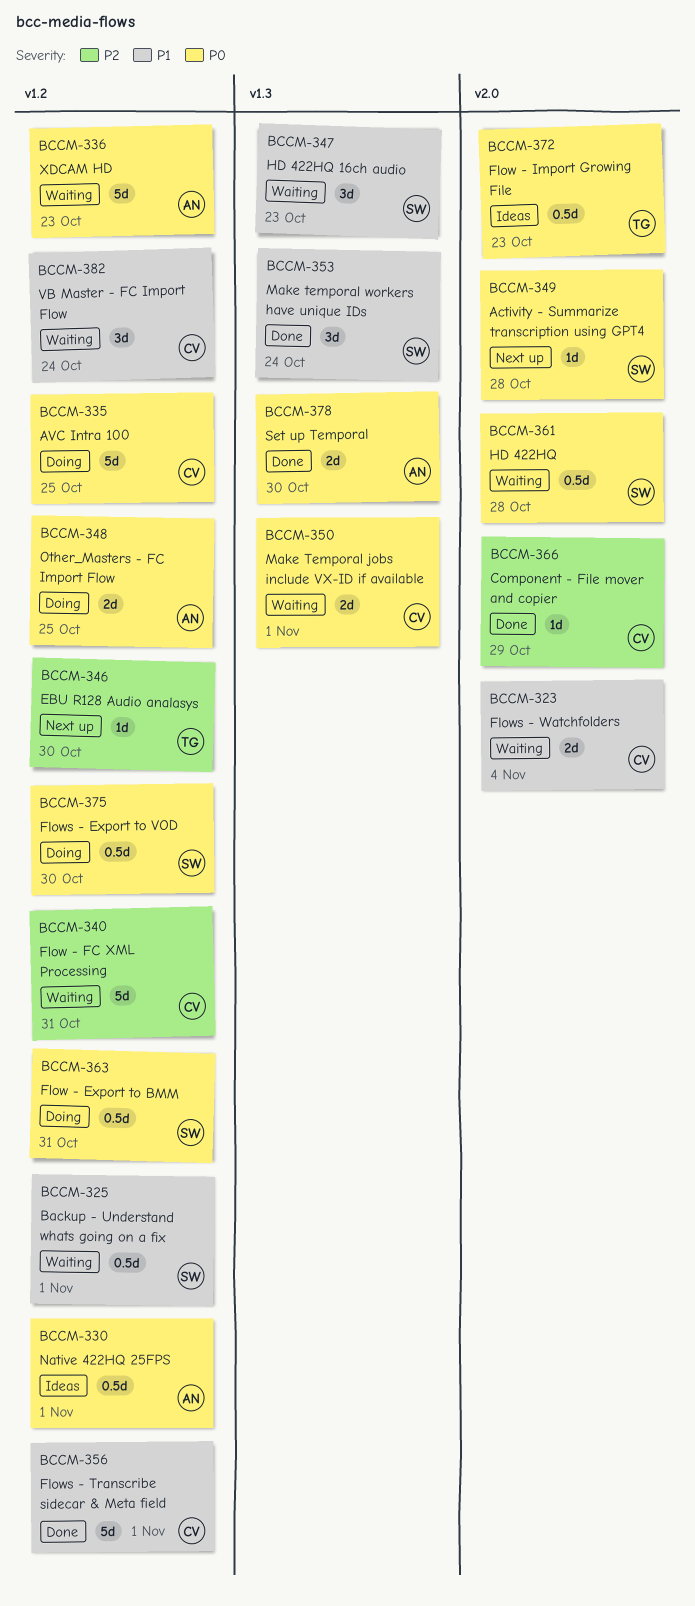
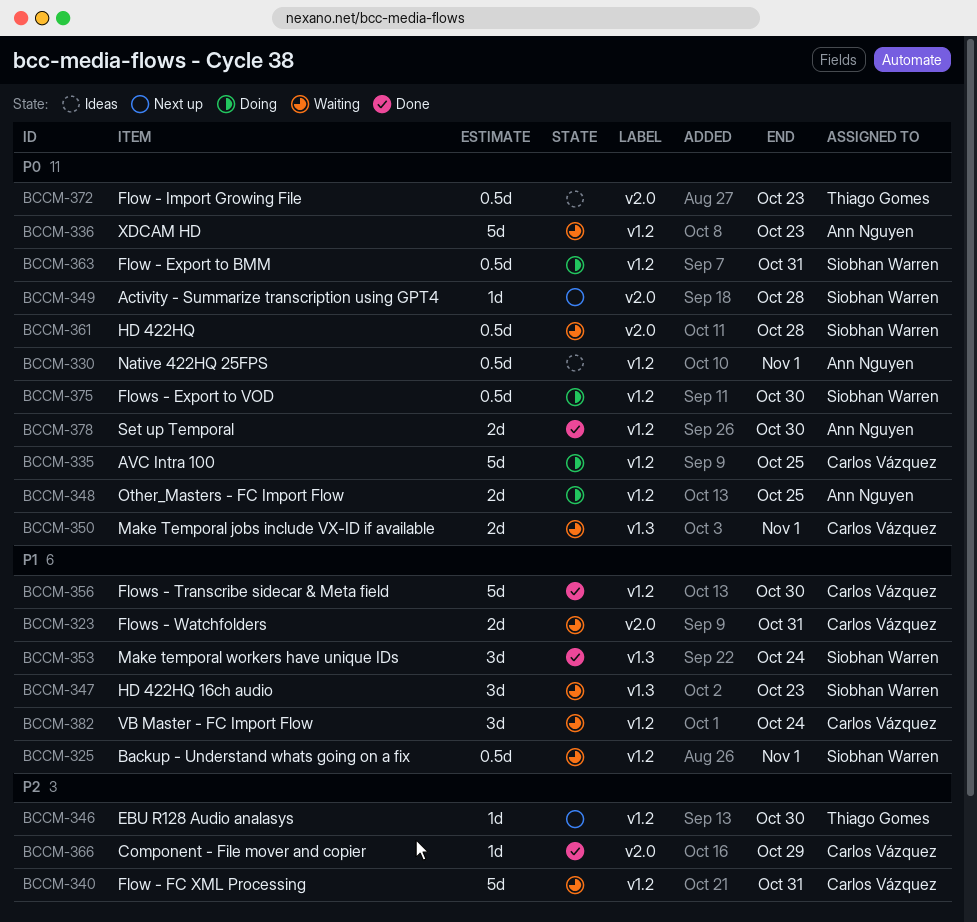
BCCM-323, due: Nov 4 -> Oct 31
BCCM-356, due: Nov 1 -> Oct 30
BCCM-378, label: v1.3 -> v1.2

